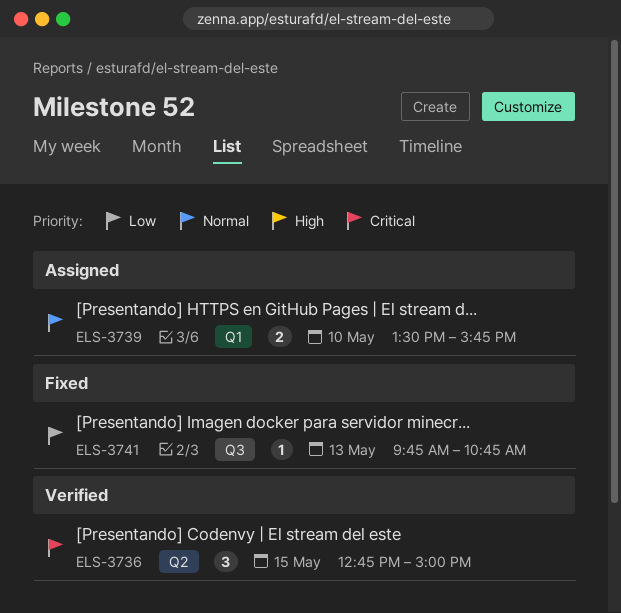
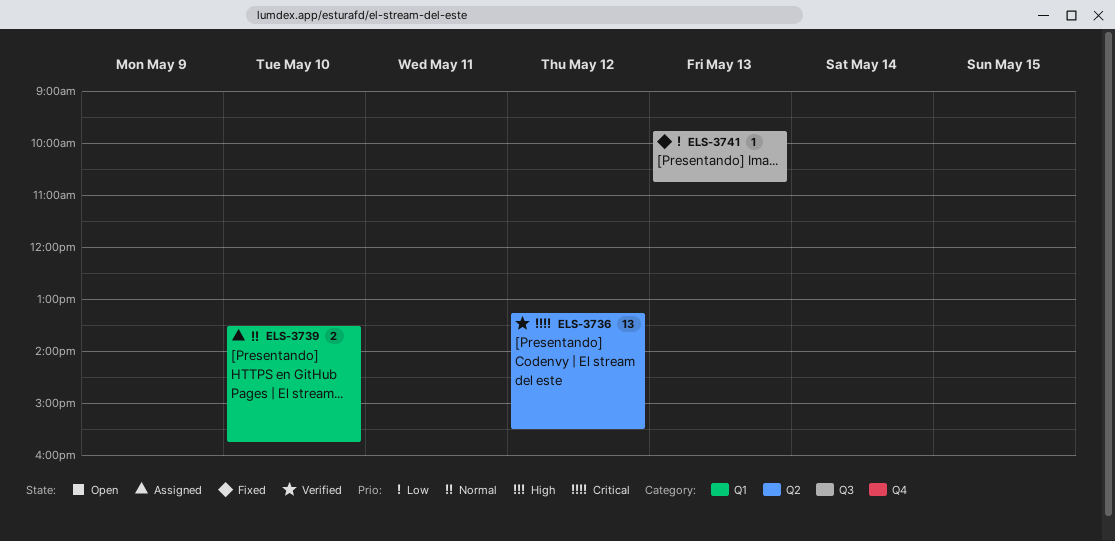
ELS-3736, estimate: 3 -> 13
ELS-3736, day: May 15 -> May 12
ELS-3736, begins: 12:45 -> 13:15
ELS-3736, ends: 15:00 -> 15:30

